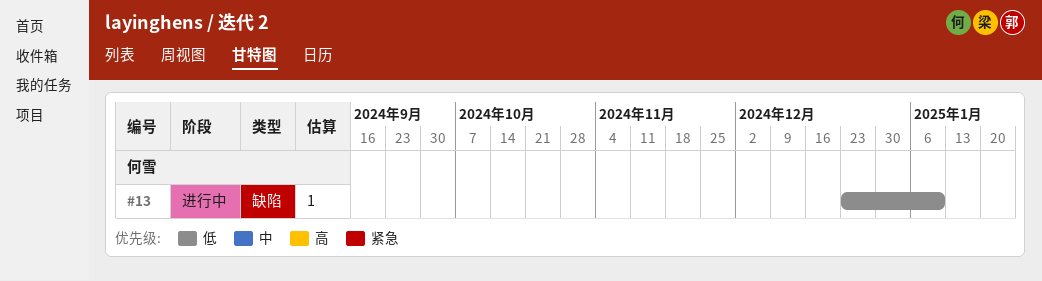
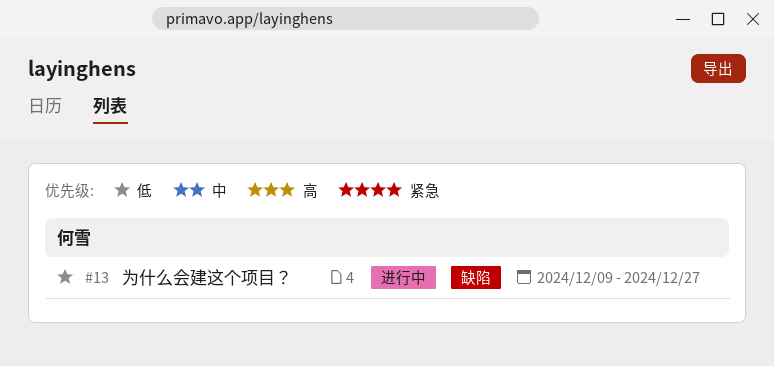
#13, start: Dec 23 -> Dec 9
#13, due: Jan 10 -> Dec 27

